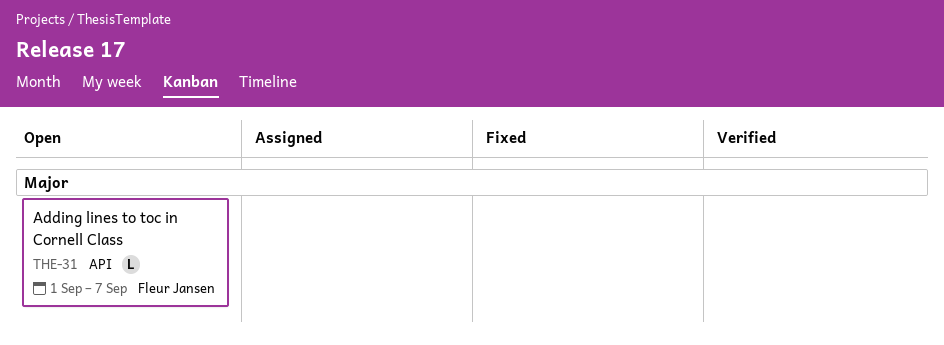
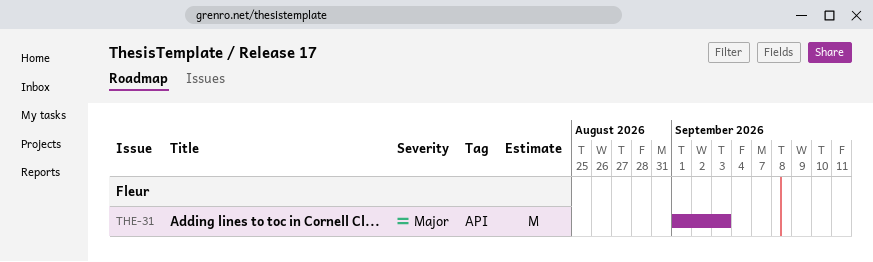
THE-31, estimate: L -> M
THE-31, due: Sep 7 -> Sep 3

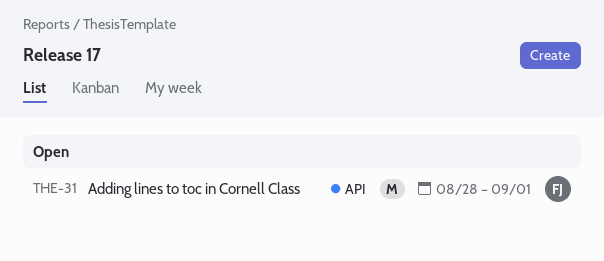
THE-31, start: Sep 1 -> Aug 28
THE-31, due: Sep 3 -> Sep 1

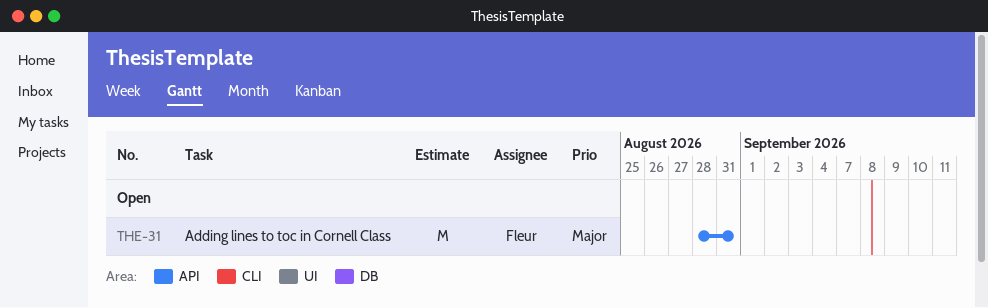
THE-31, due: Sep 1 -> Aug 31

